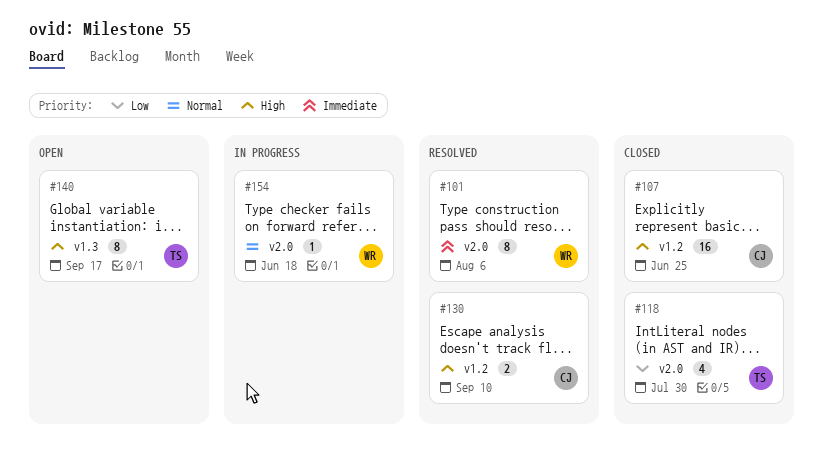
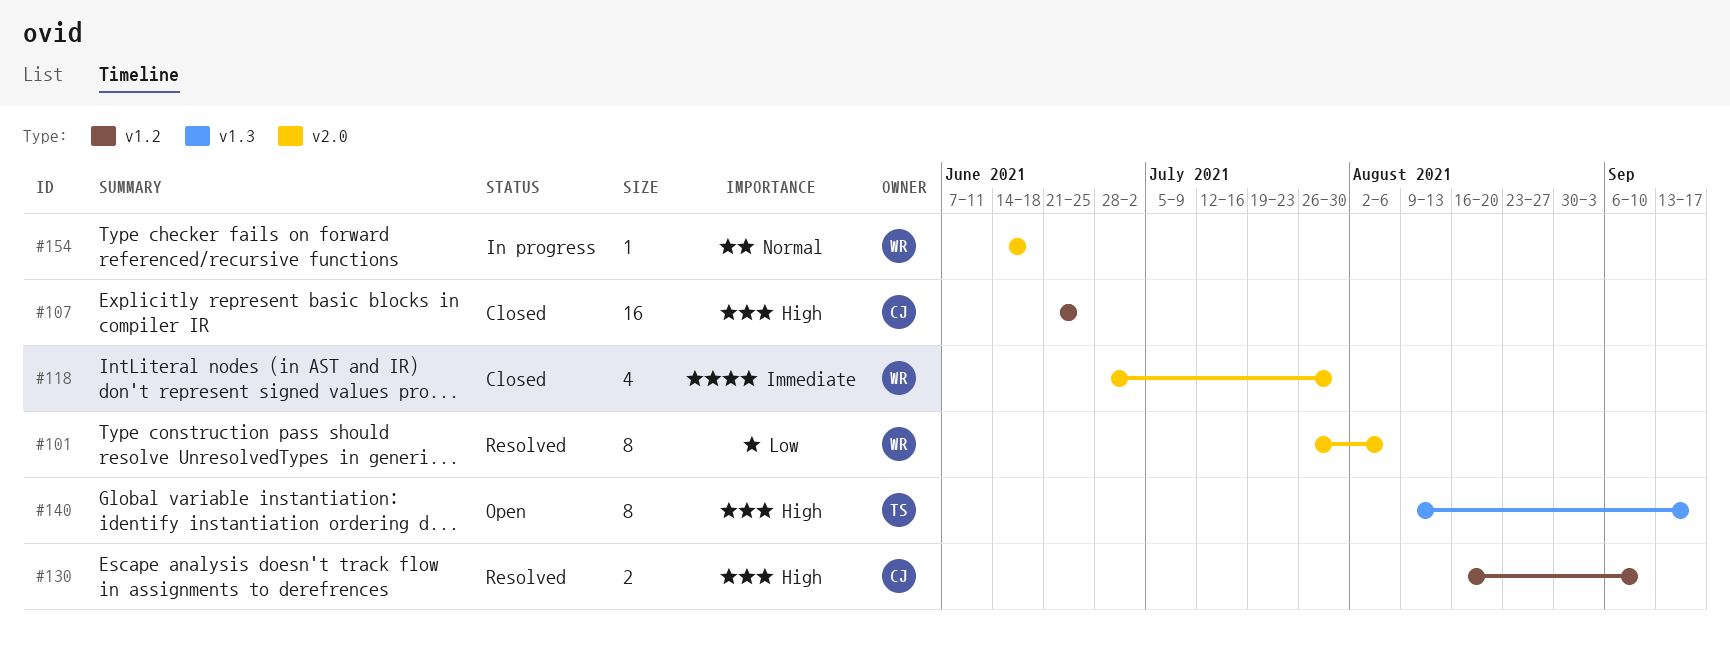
#101, priority: Immediate -> Low
#118, owner: TS -> WR
#118, priority: Low -> Immediate

